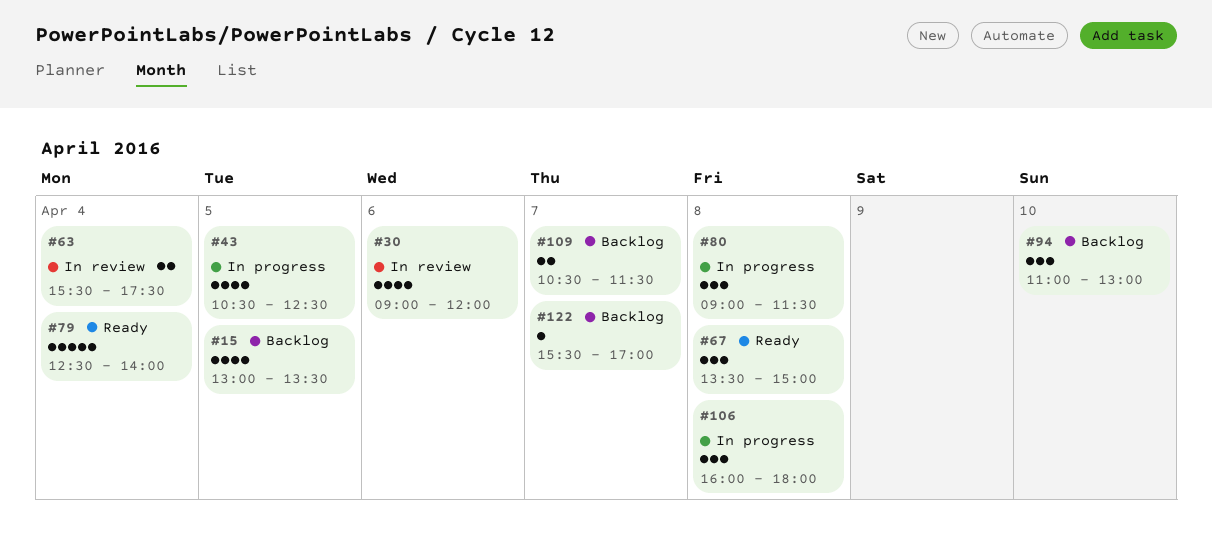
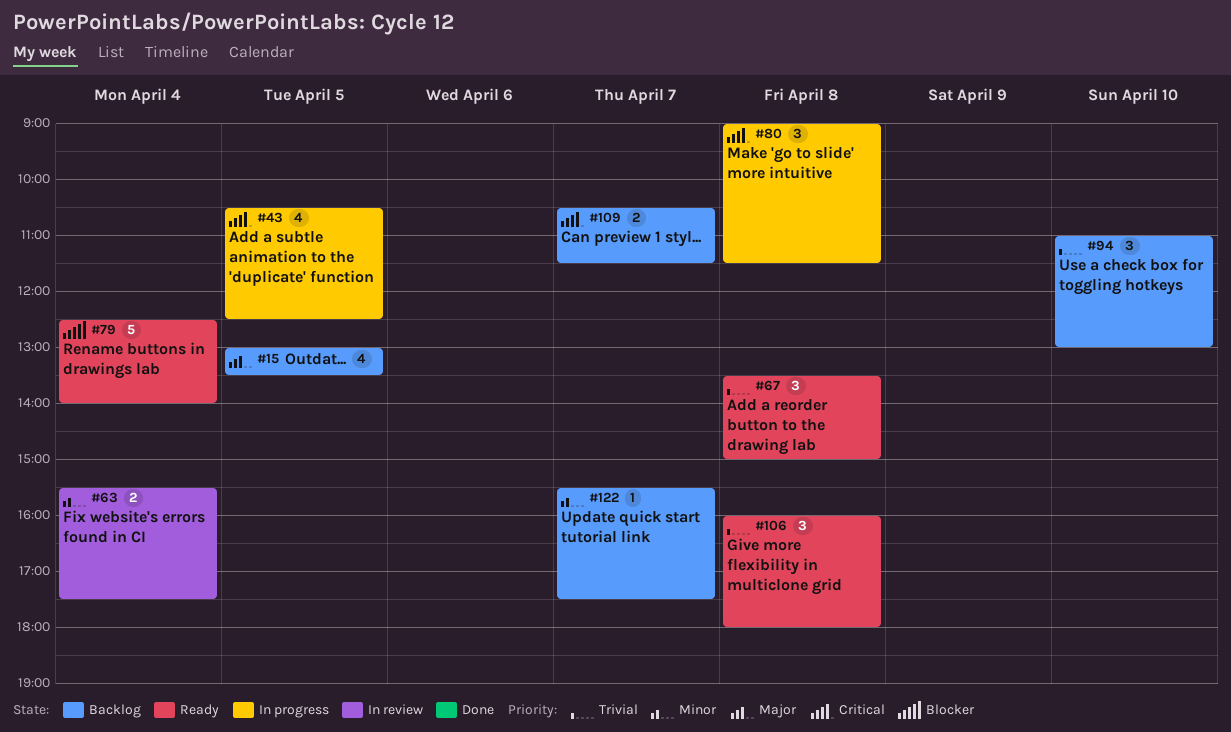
#30: present -> none
#106, status: In progress -> Ready
#122, ends: 17:00 -> 17:30

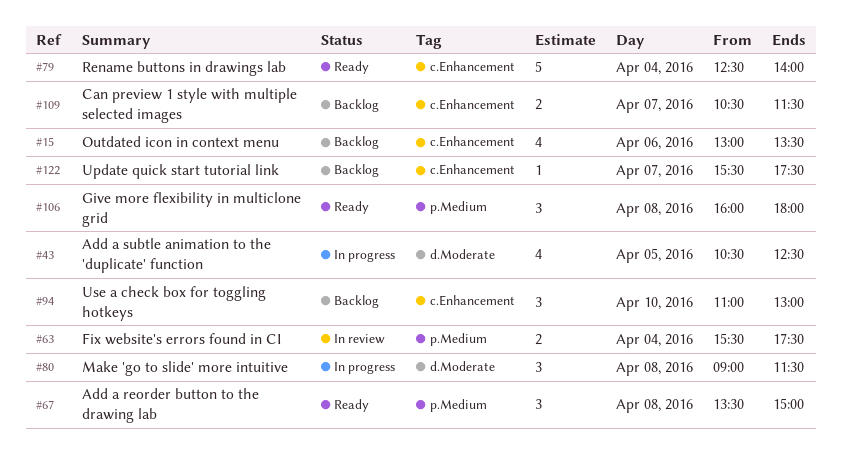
#15, day: Apr 5 -> Apr 6

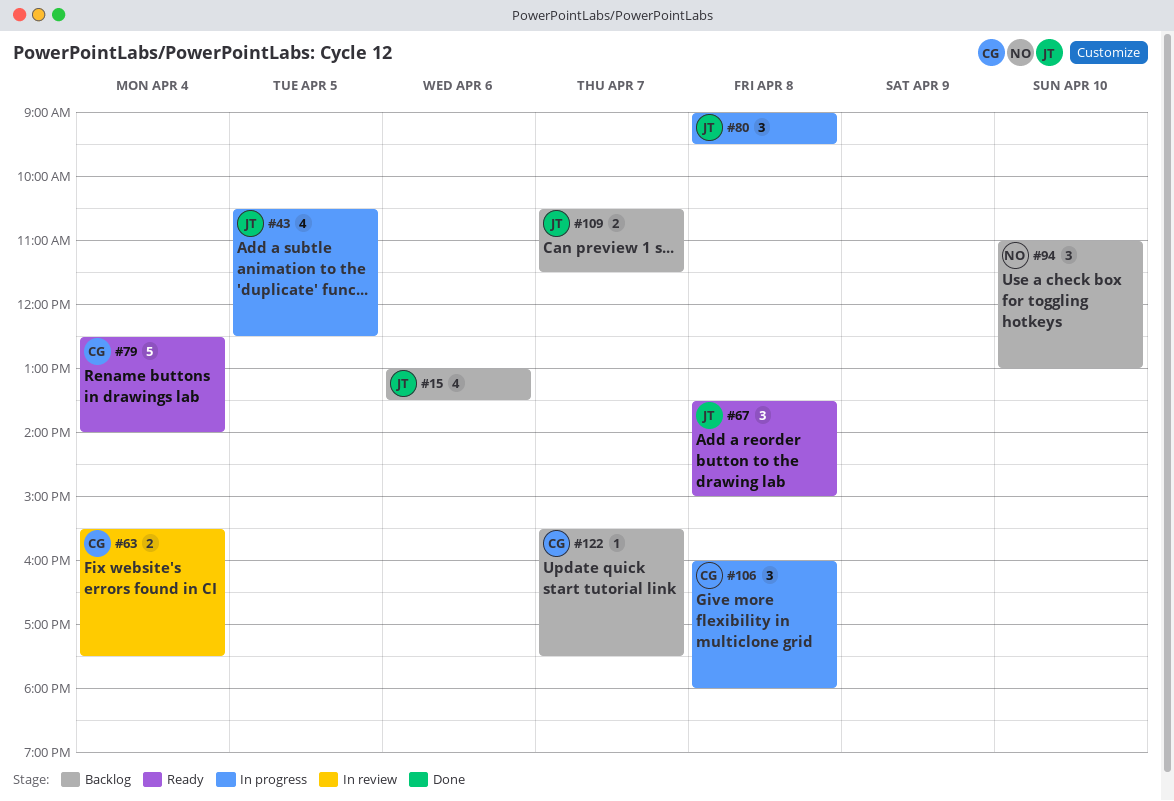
#80, ends: 11:30 -> 09:30
#106, status: Ready -> In progress

